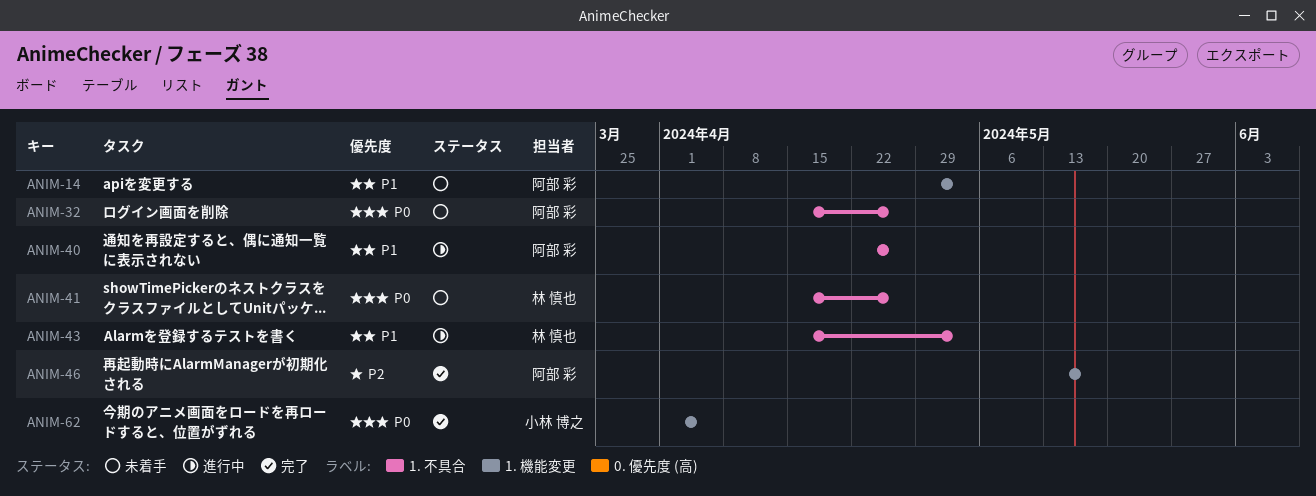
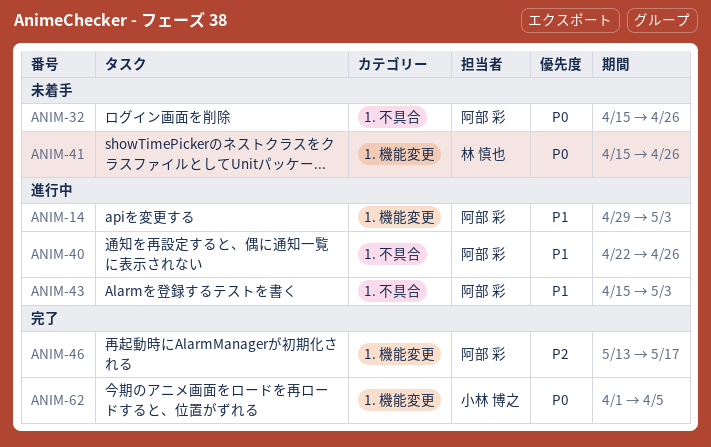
ANIM-14, status: 未着手 -> 進行中
ANIM-41, label: 1. 不具合 -> 1. 機能変更
ANIM-43, owner: 林 慎也 -> 阿部 彩

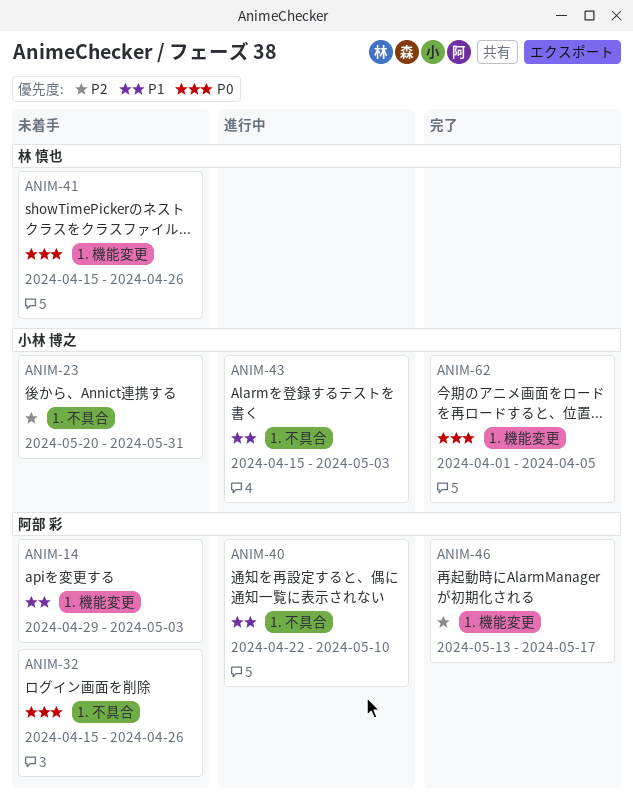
ANIM-14, status: 進行中 -> 未着手
ANIM-23: none -> present
ANIM-40, due: Apr 26 -> May 10
ANIM-43, owner: 阿部 彩 -> 小林 博之

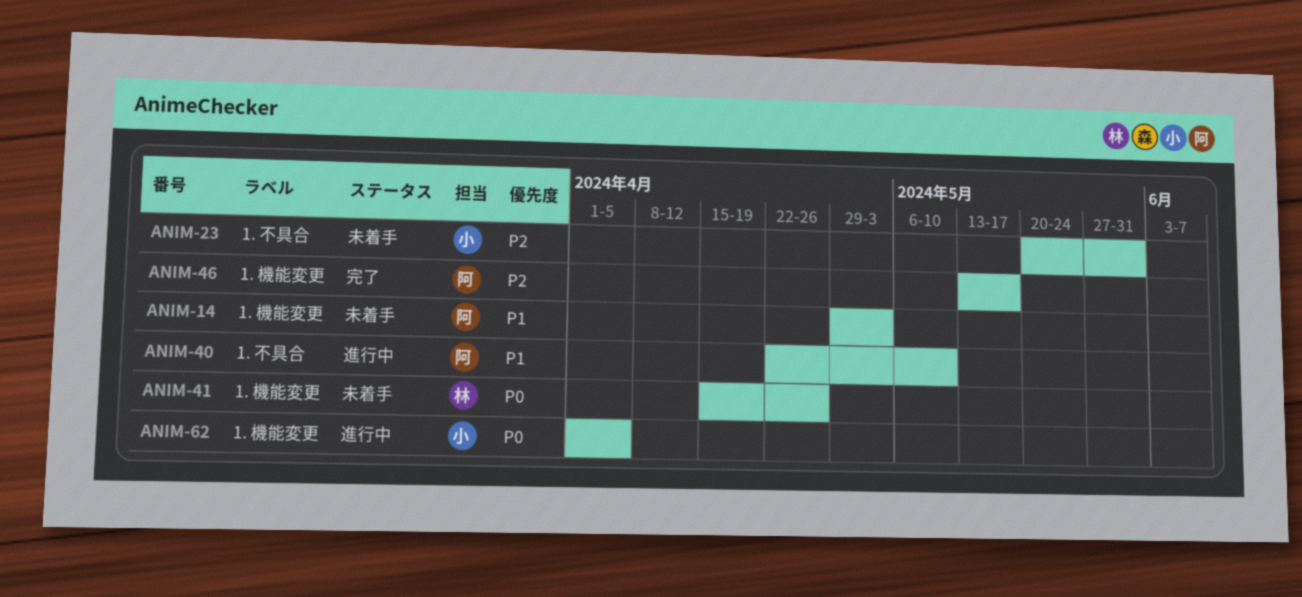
ANIM-32: present -> none
ANIM-43: present -> none
ANIM-62, status: 完了 -> 進行中

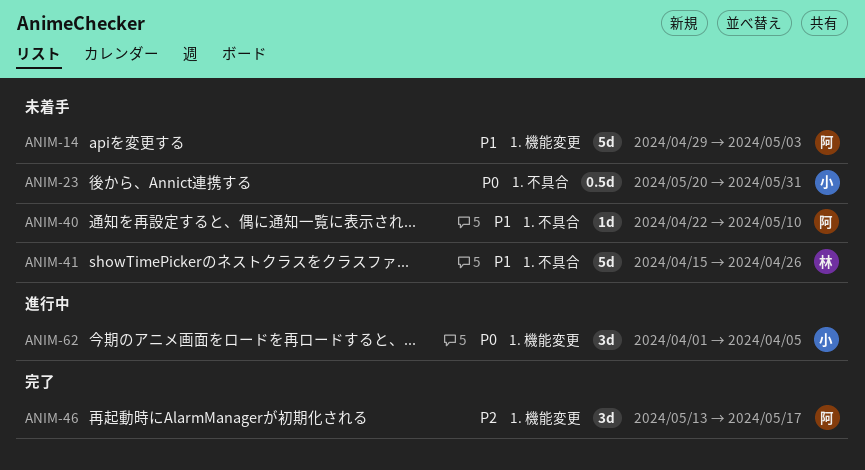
ANIM-23, priority: P2 -> P0
ANIM-40, status: 進行中 -> 未着手
ANIM-41, priority: P0 -> P1
ANIM-41, label: 1. 機能変更 -> 1. 不具合

